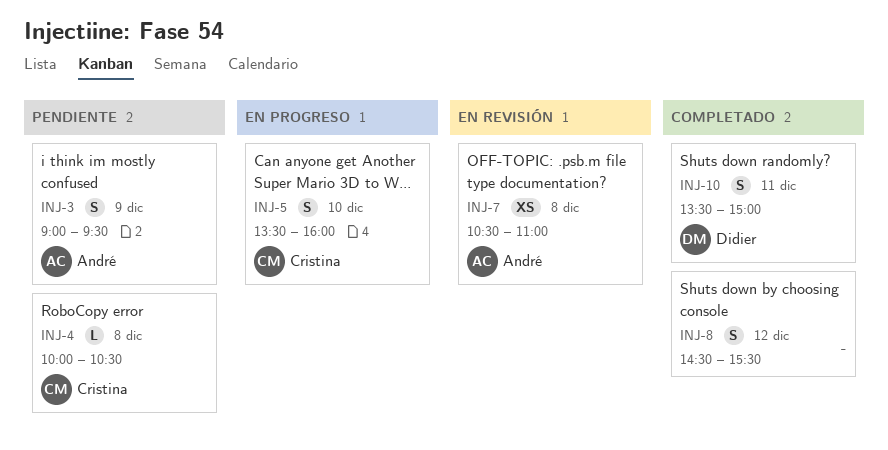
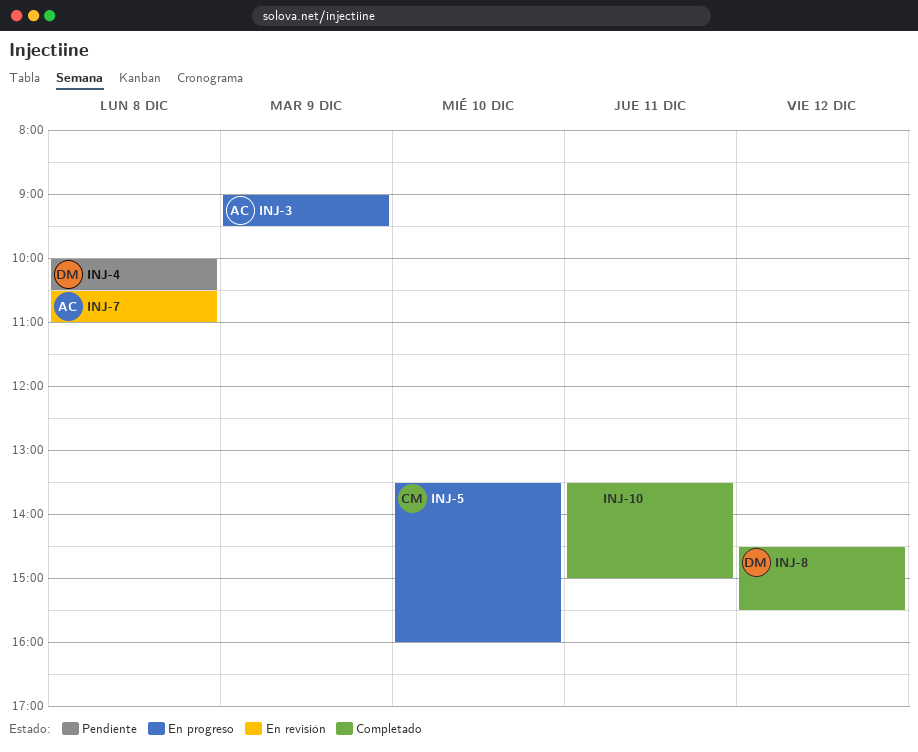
INJ-3, status: Pendiente -> En progreso
INJ-4, owner: Cristina -> Didier
INJ-8, owner: none -> Didier
INJ-10, owner: Didier -> none

